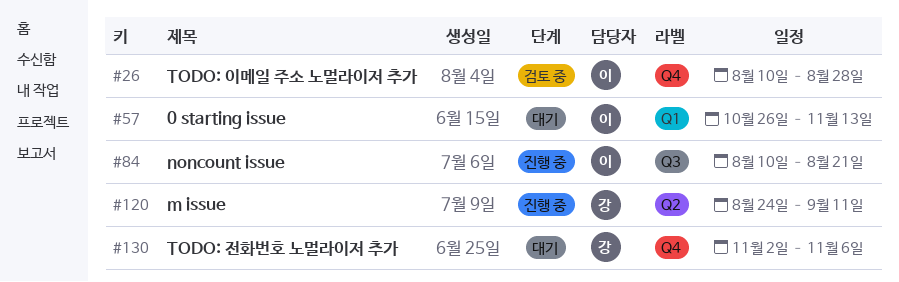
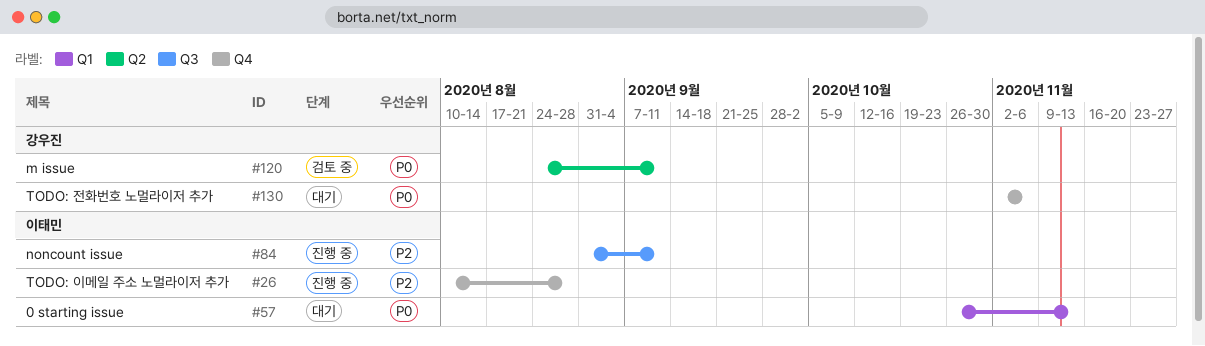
#26, status: 검토 중 -> 진행 중
#84, start: Aug 10 -> Aug 31
#84, due: Aug 21 -> Sep 11
#120, status: 진행 중 -> 검토 중

